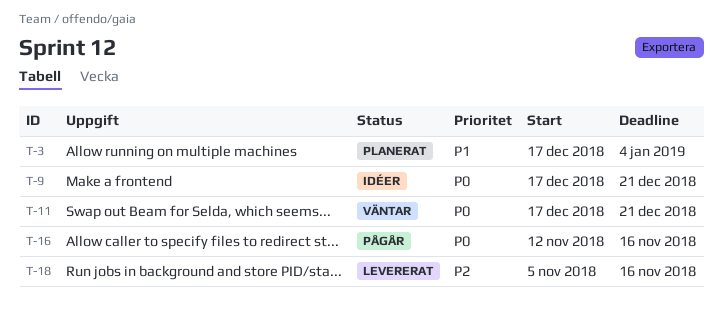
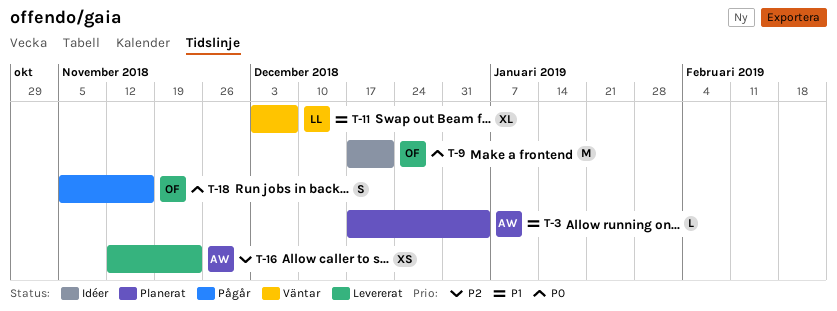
T-11, priority: P0 -> P1
T-11, start: Dec 17 -> Dec 3
T-11, due: Dec 21 -> Dec 7
T-16, status: Pågår -> Levererat
T-16, priority: P0 -> P2
T-16, due: Nov 16 -> Nov 23
T-18, status: Levererat -> Pågår
T-18, priority: P2 -> P0

